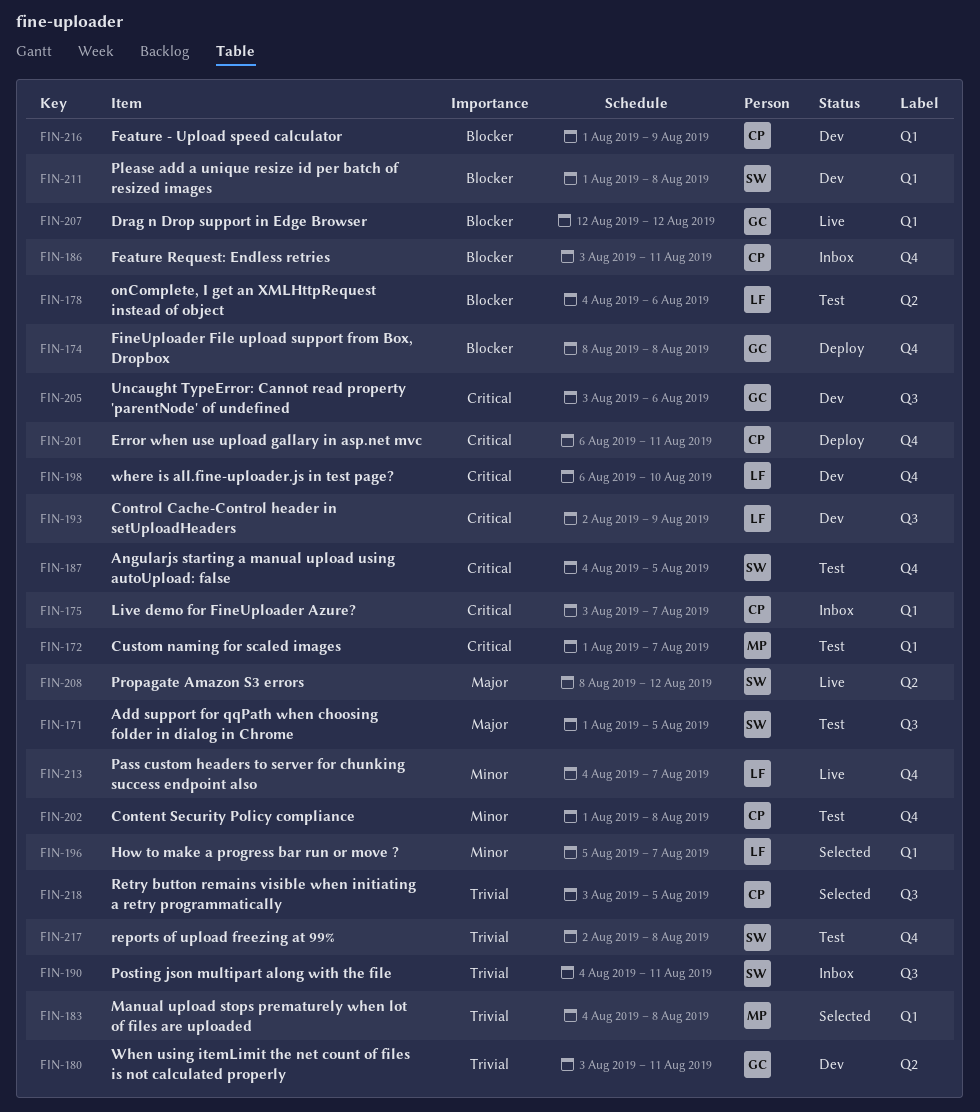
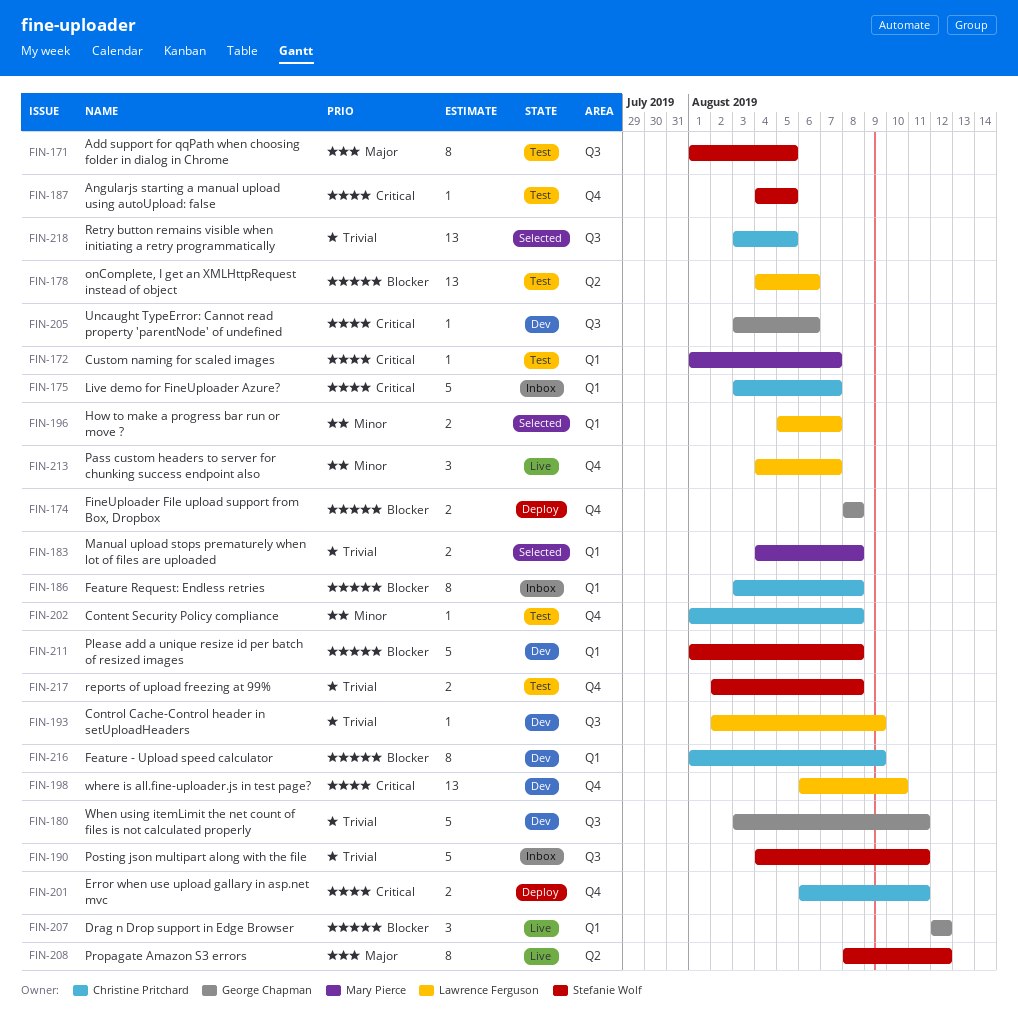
FIN-180, label: Q2 -> Q3
FIN-186, label: Q4 -> Q1
FIN-186, due: Aug 11 -> Aug 8
FIN-193, priority: Critical -> Trivial

